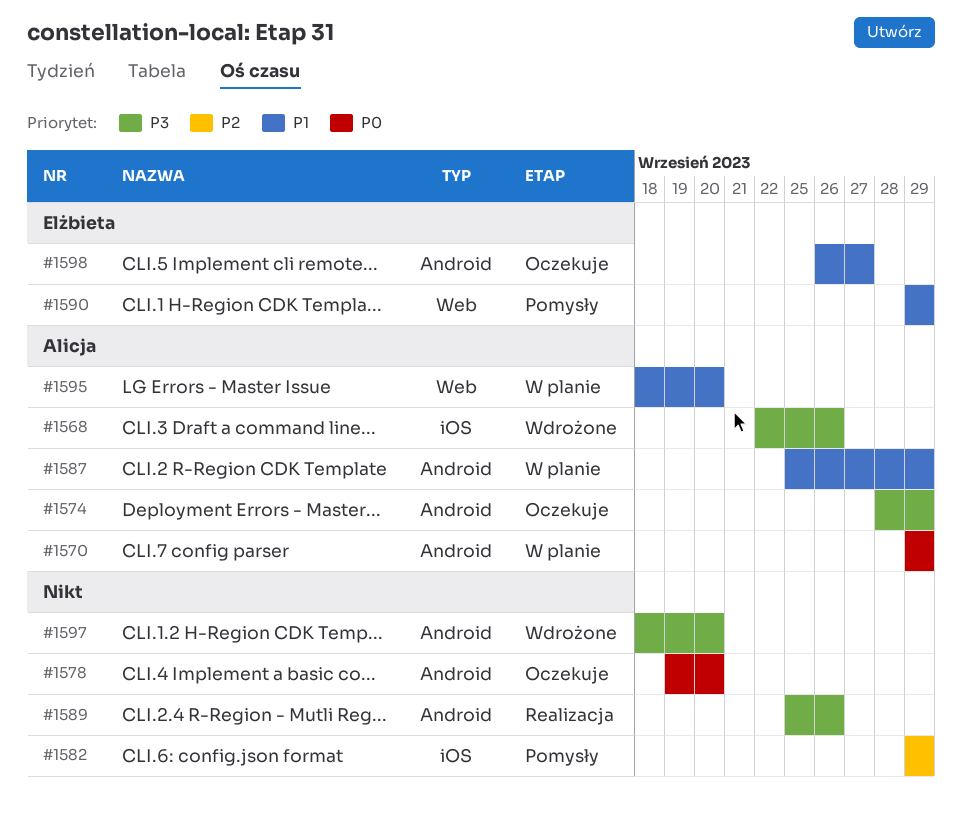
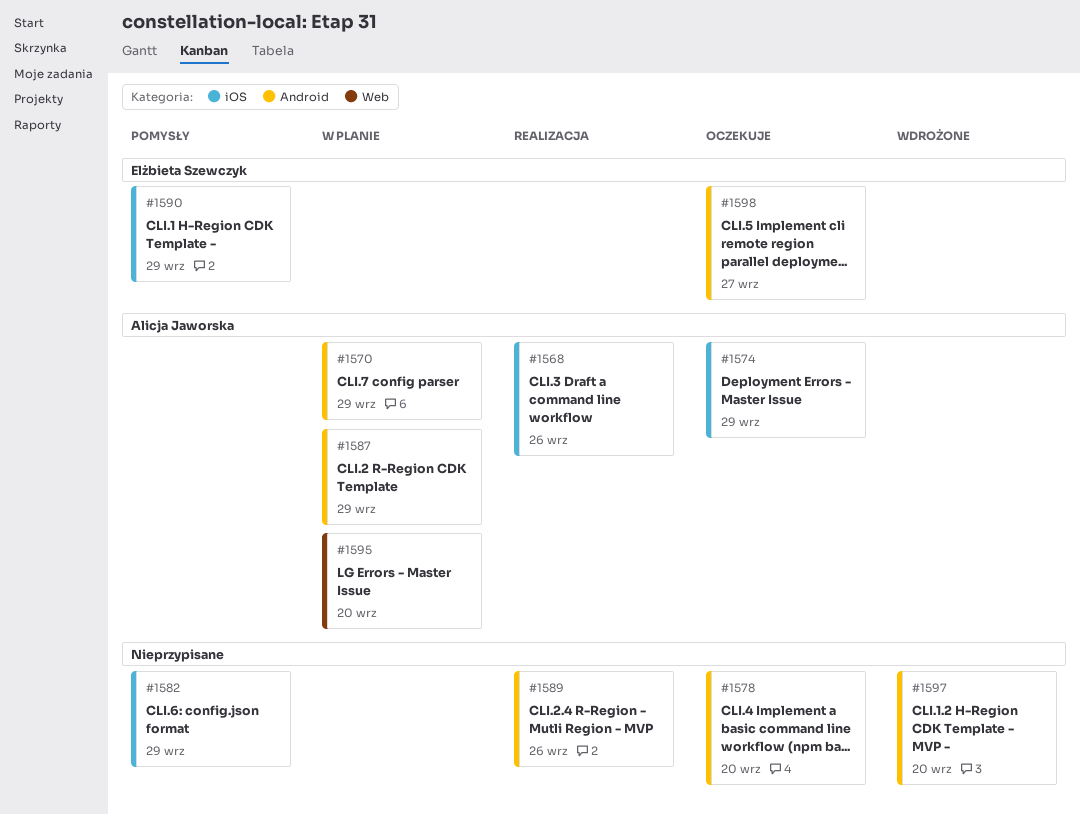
#1568, status: Wdrożone -> Realizacja
#1574, label: Android -> iOS
#1590, label: Web -> iOS

